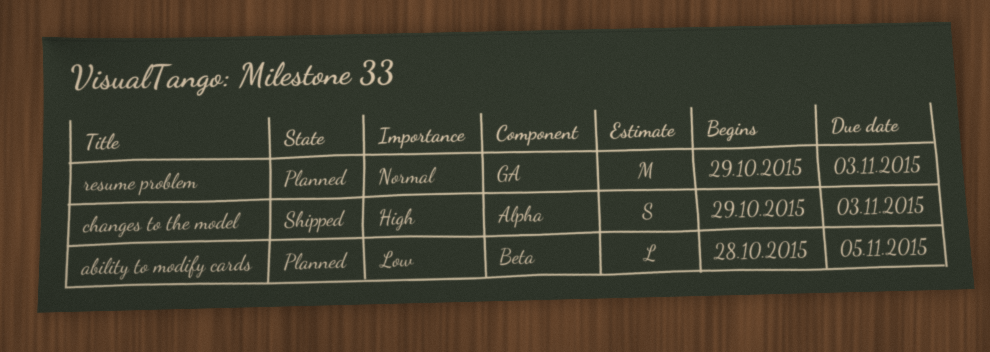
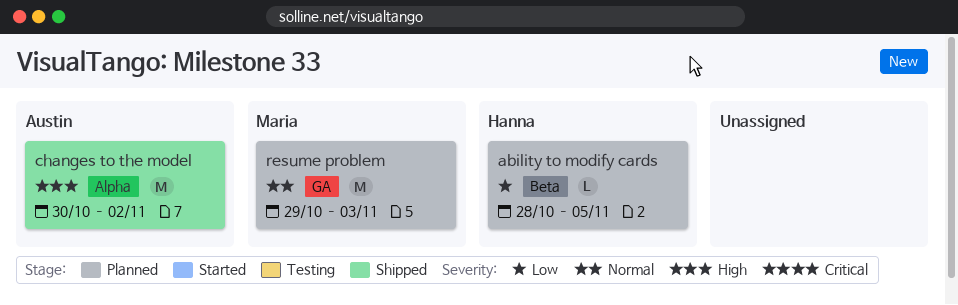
changes to the model, estimate: S -> M
changes to the model, start: Oct 29 -> Oct 30
changes to the model, due: Nov 3 -> Nov 2

